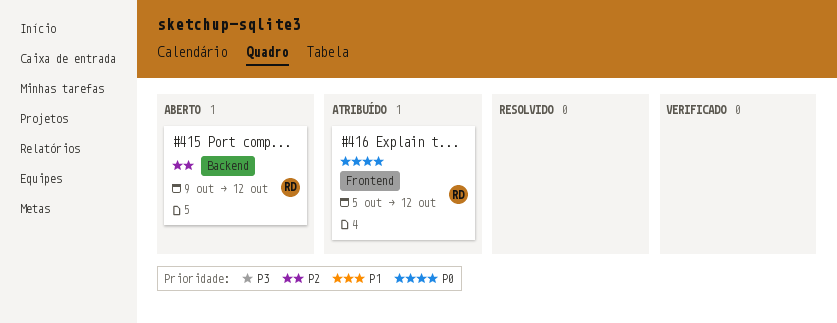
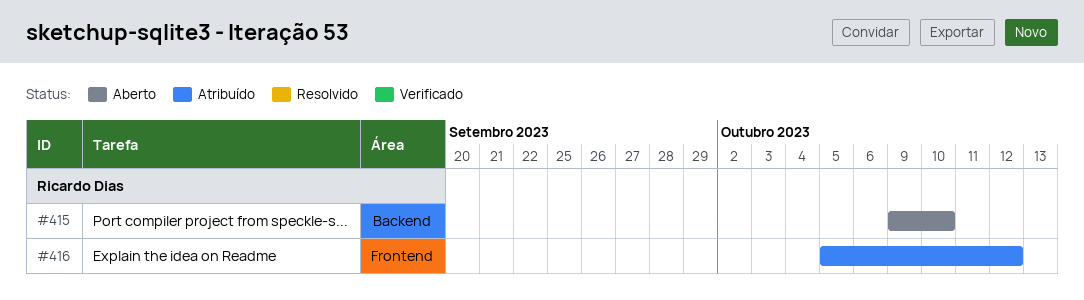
#415, due: Oct 12 -> Oct 10

